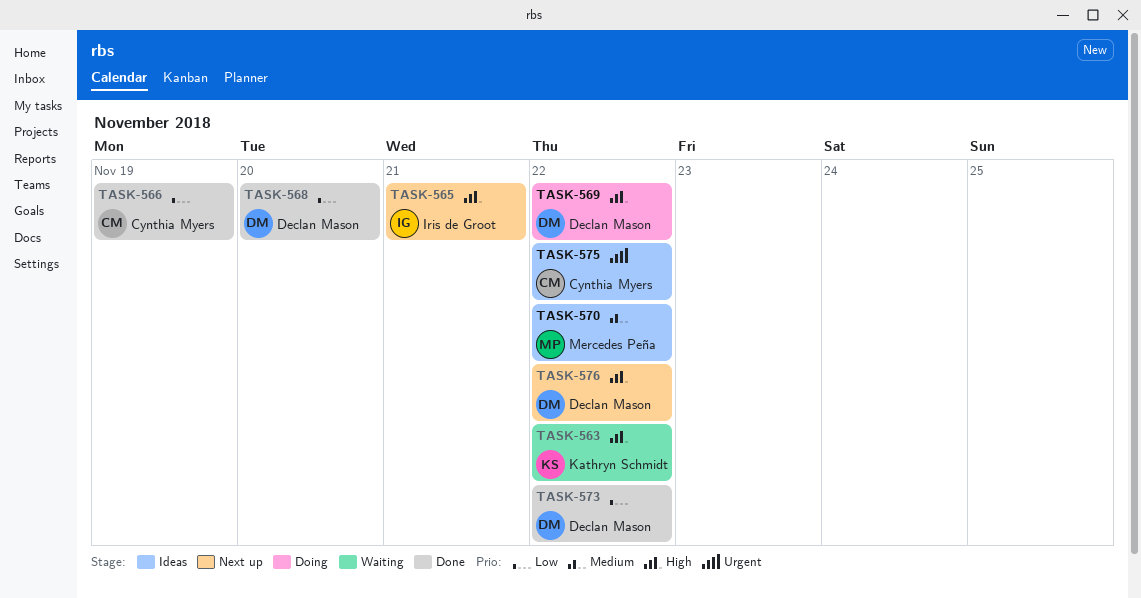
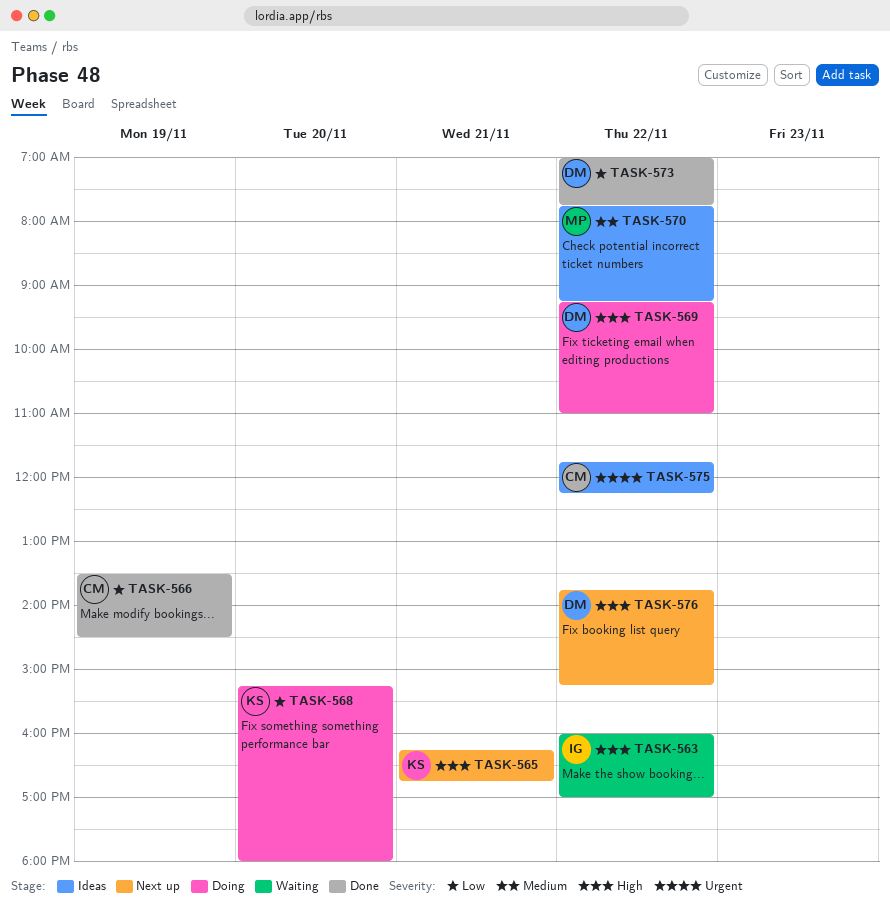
TASK-563, owner: Kathryn Schmidt -> Iris de Groot
TASK-565, owner: Iris de Groot -> Kathryn Schmidt
TASK-568, status: Done -> Doing
TASK-568, owner: Declan Mason -> Kathryn Schmidt

